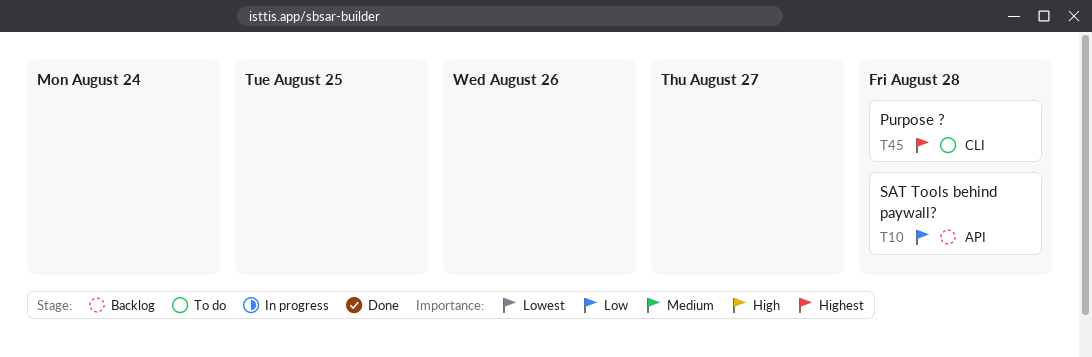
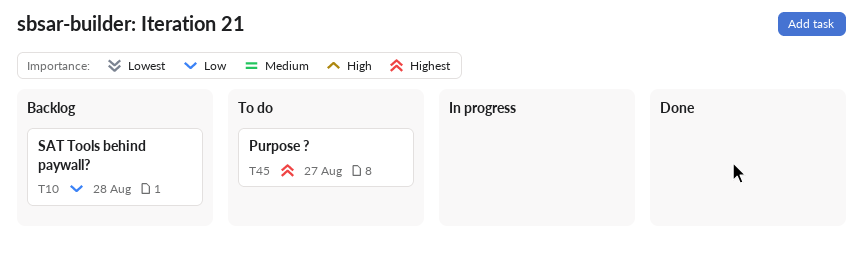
T45, due: Aug 28 -> Aug 27

